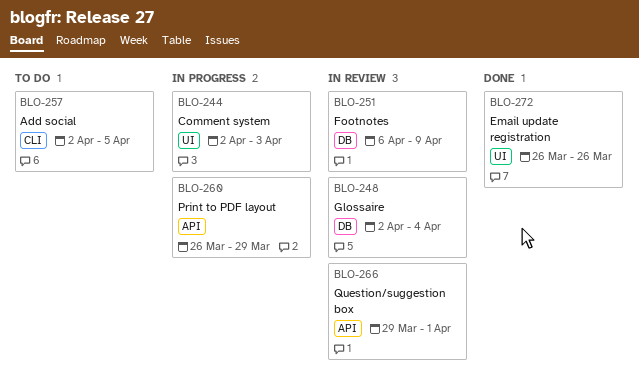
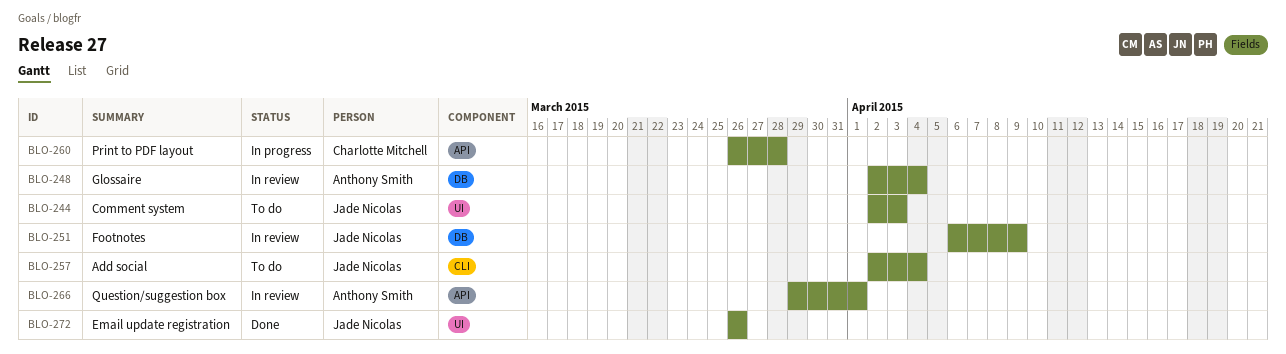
BLO-244, status: In progress -> To do
BLO-257, due: Apr 5 -> Apr 4
BLO-260, due: Mar 29 -> Mar 28

